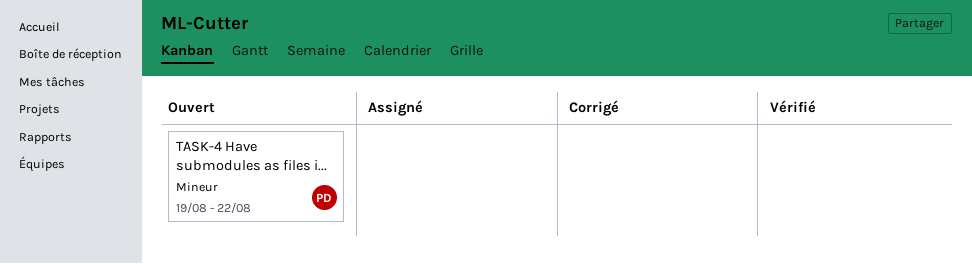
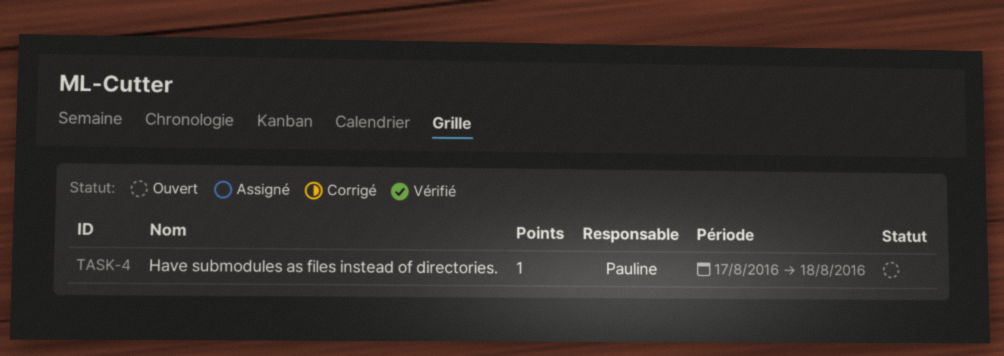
TASK-4, start: Aug 19 -> Aug 17
TASK-4, due: Aug 22 -> Aug 18

